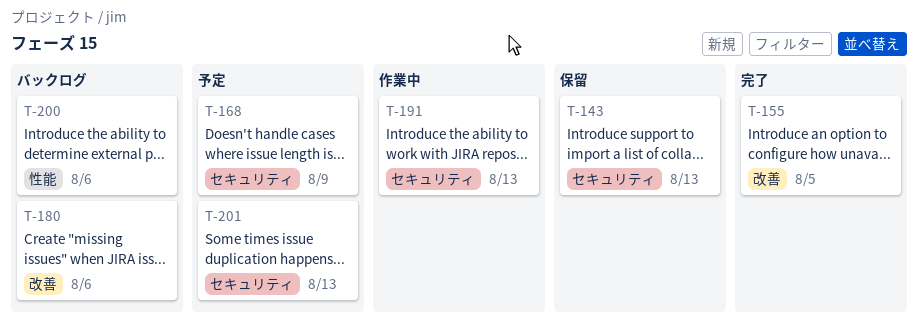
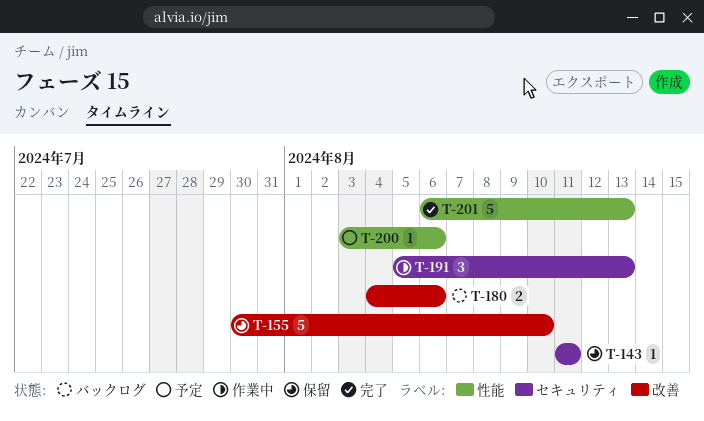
T-143, due: Aug 13 -> Aug 11
T-155, status: 完了 -> 保留
T-155, due: Aug 5 -> Aug 10
T-168: present -> none
T-200, status: バックログ -> 予定
T-201, status: 予定 -> 完了
T-201, label: セキュリティ -> 性能

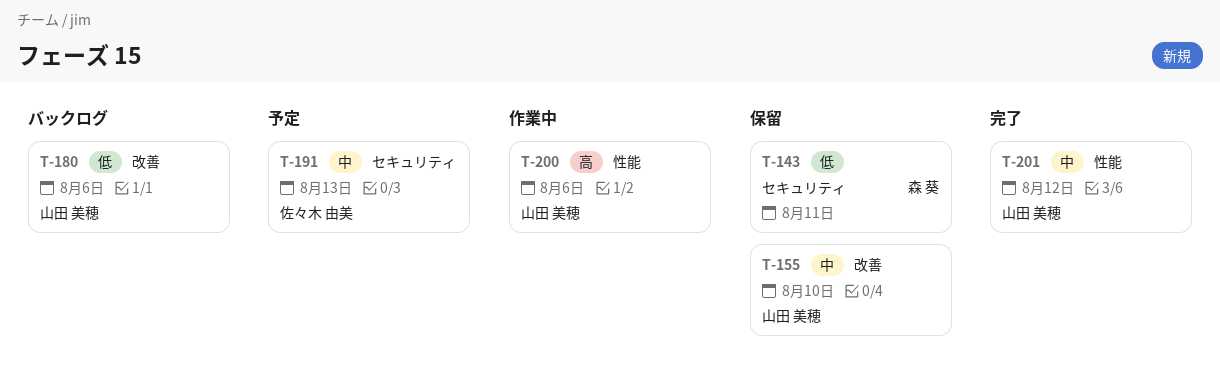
T-191, status: 作業中 -> 予定
T-200, status: 予定 -> 作業中
T-201, due: Aug 13 -> Aug 12

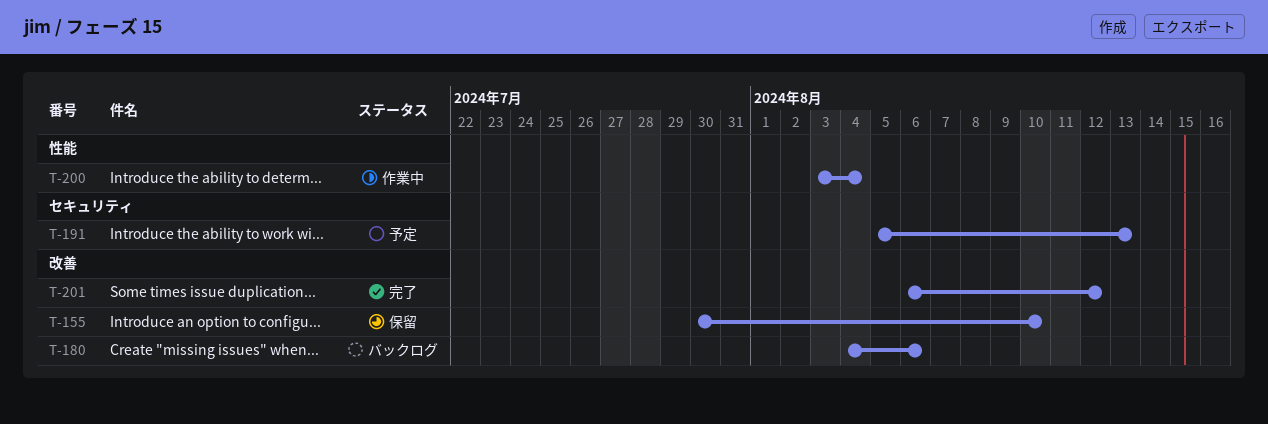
T-143: present -> none
T-200, due: Aug 6 -> Aug 4
T-201, label: 性能 -> 改善

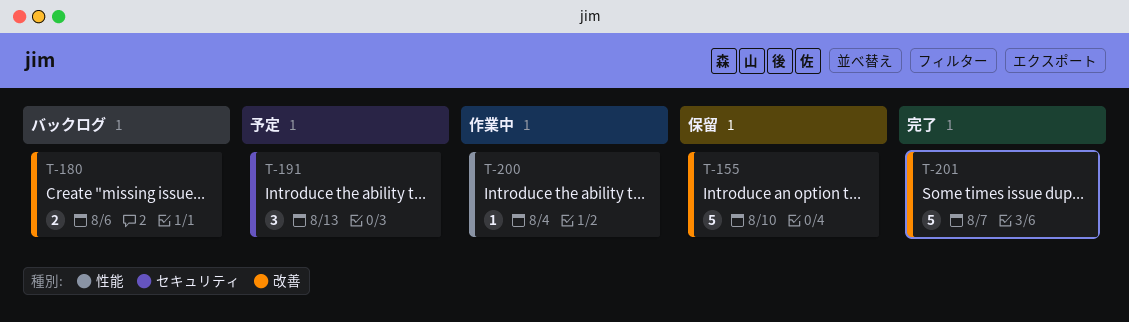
T-201, due: Aug 12 -> Aug 7

